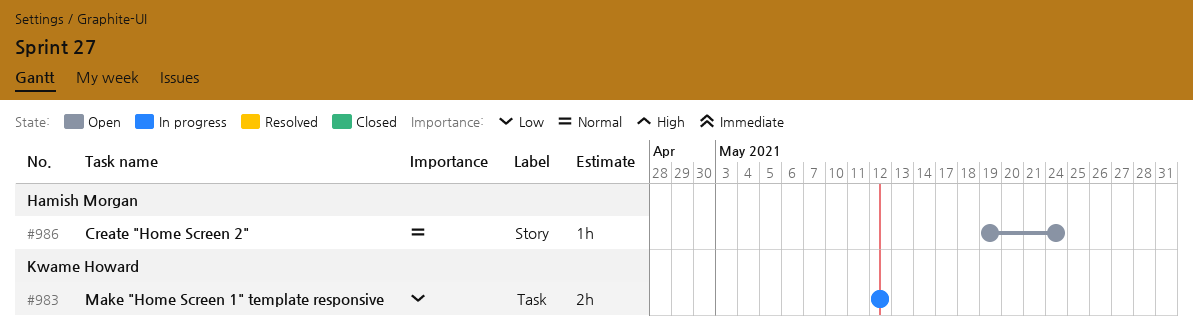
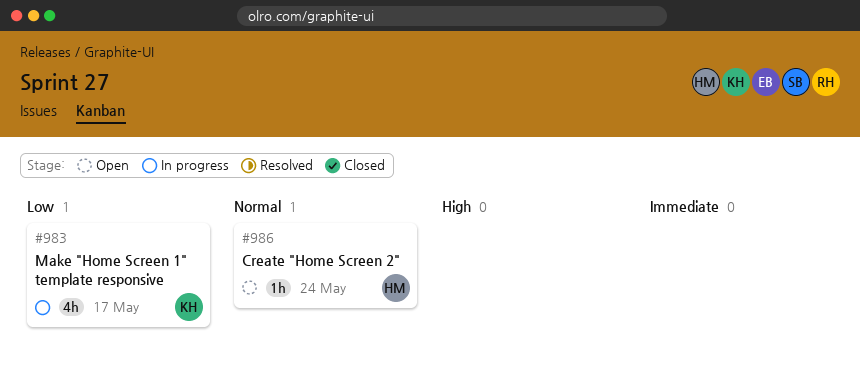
#983, estimate: 2h -> 4h
#983, due: May 12 -> May 17

